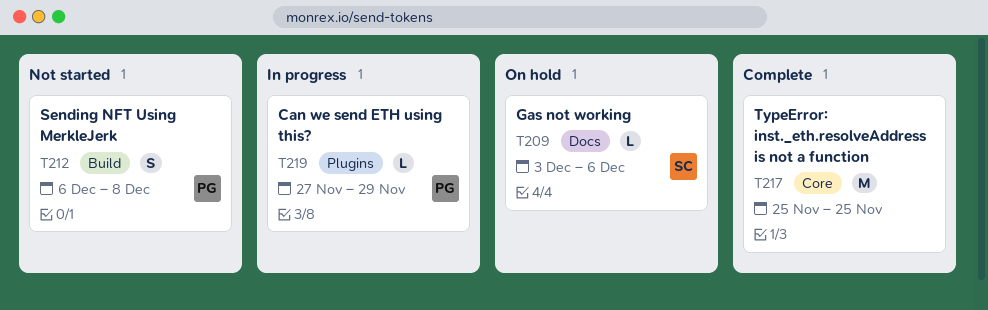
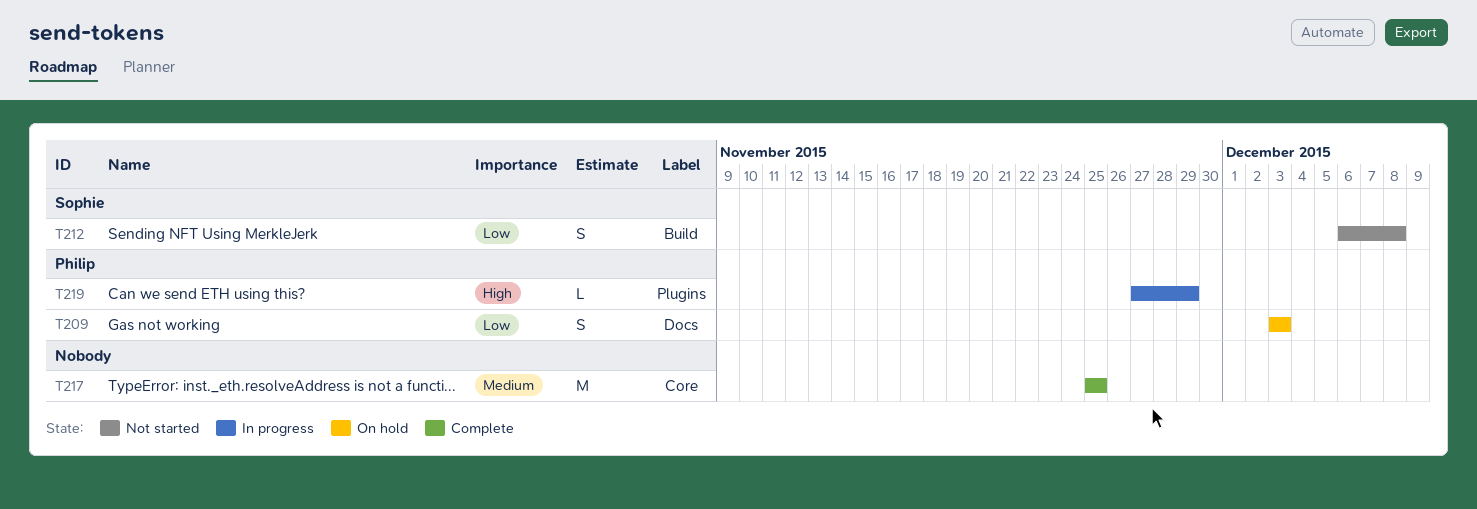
T209, owner: Sophie -> Philip
T209, estimate: L -> S
T209, due: Dec 6 -> Dec 3
T212, owner: Philip -> Sophie

